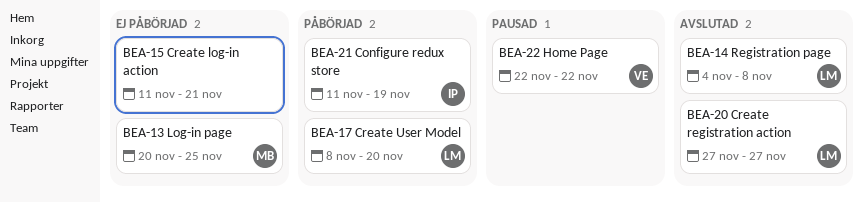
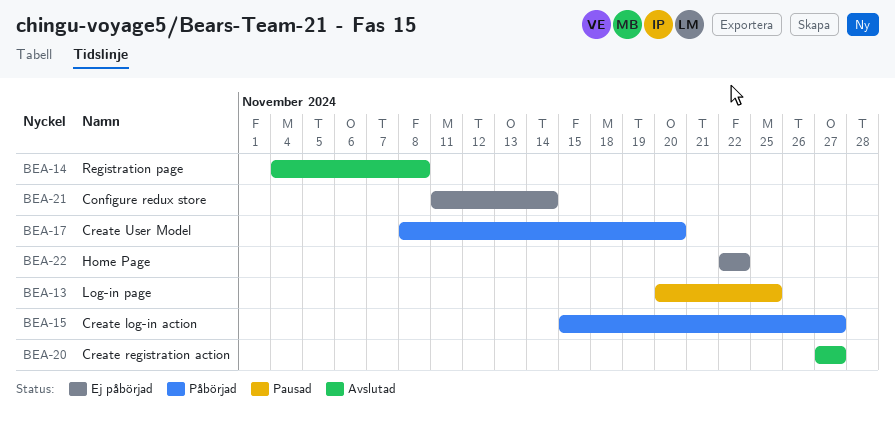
BEA-13, status: Ej påbörjad -> Pausad
BEA-15, status: Ej påbörjad -> Påbörjad
BEA-15, start: Nov 11 -> Nov 15
BEA-15, due: Nov 21 -> Nov 27
BEA-21, status: Påbörjad -> Ej påbörjad
BEA-21, due: Nov 19 -> Nov 14
BEA-22, status: Pausad -> Ej påbörjad

